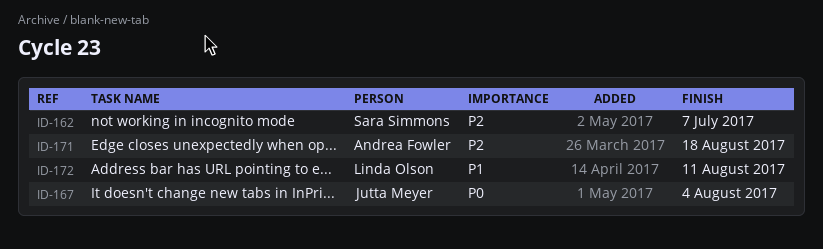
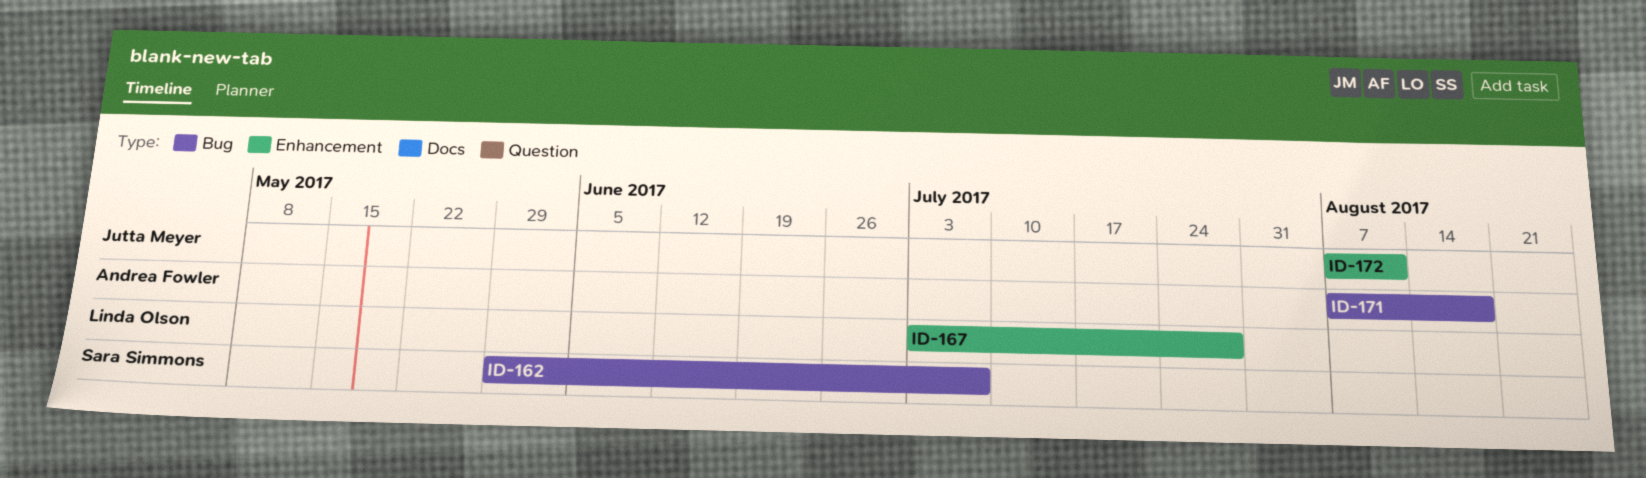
ID-167, owner: Jutta Meyer -> Linda Olson
ID-167, due: Aug 4 -> Jul 28
ID-172, owner: Linda Olson -> Jutta Meyer

